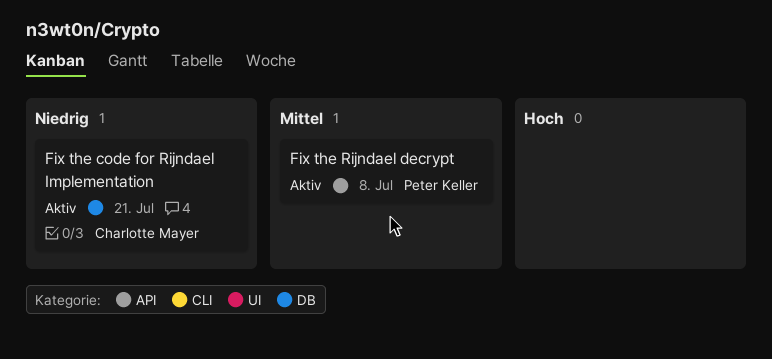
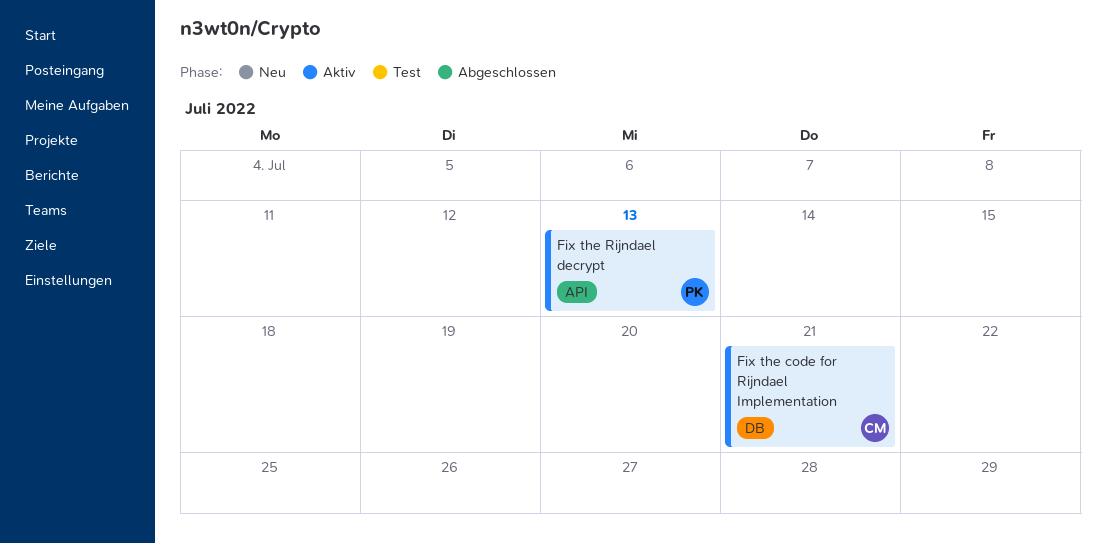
Fix the Rijndael decrypt, due: Jul 8 -> Jul 13

